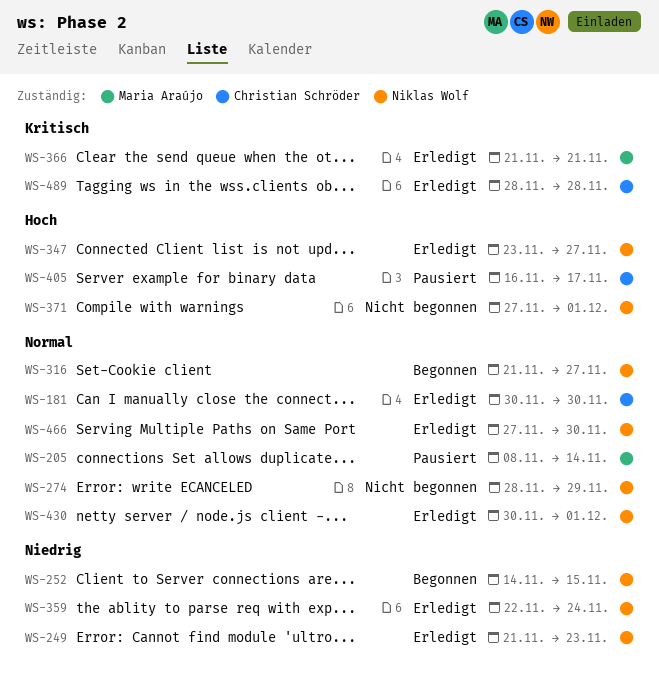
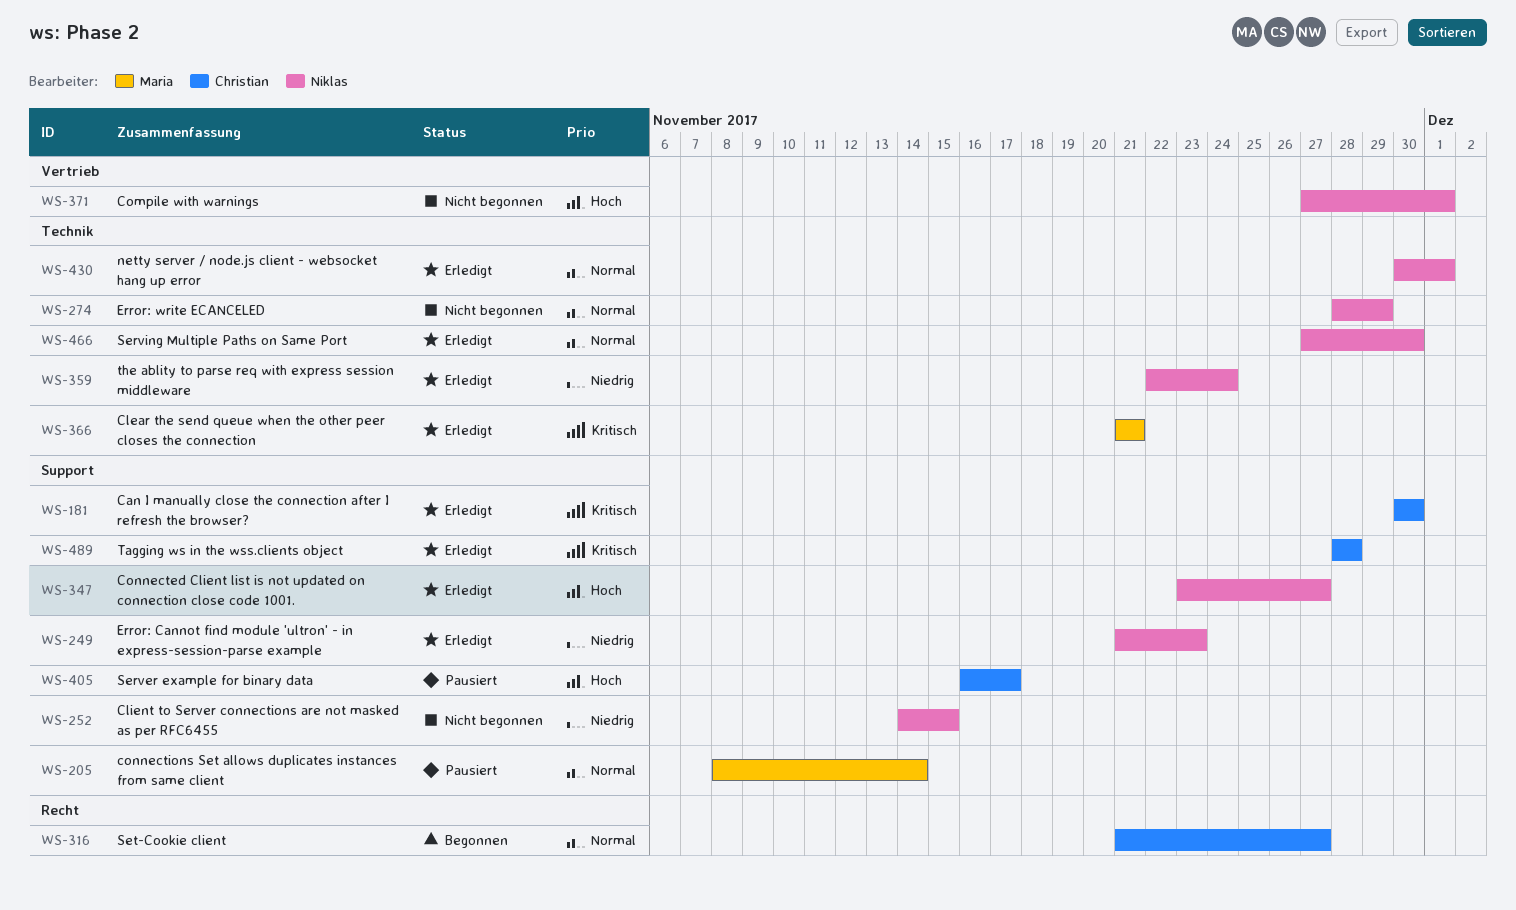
WS-181, priority: Normal -> Kritisch
WS-252, status: Begonnen -> Nicht begonnen
WS-316, owner: Niklas Wolf -> Christian Schröder

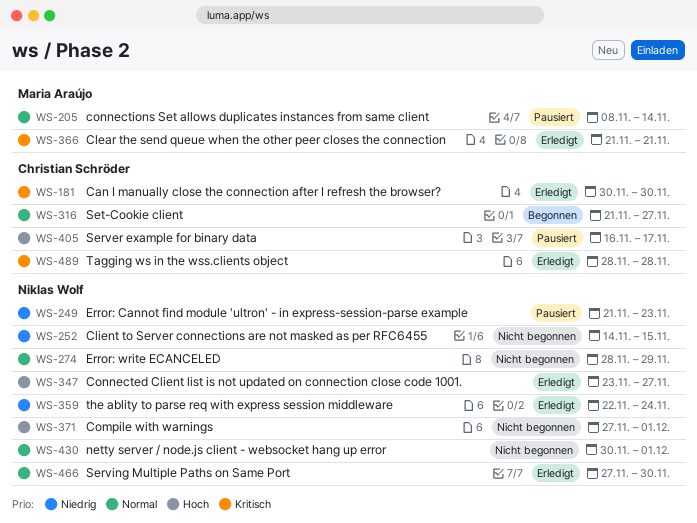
WS-249, status: Erledigt -> Pausiert
WS-430, status: Erledigt -> Nicht begonnen

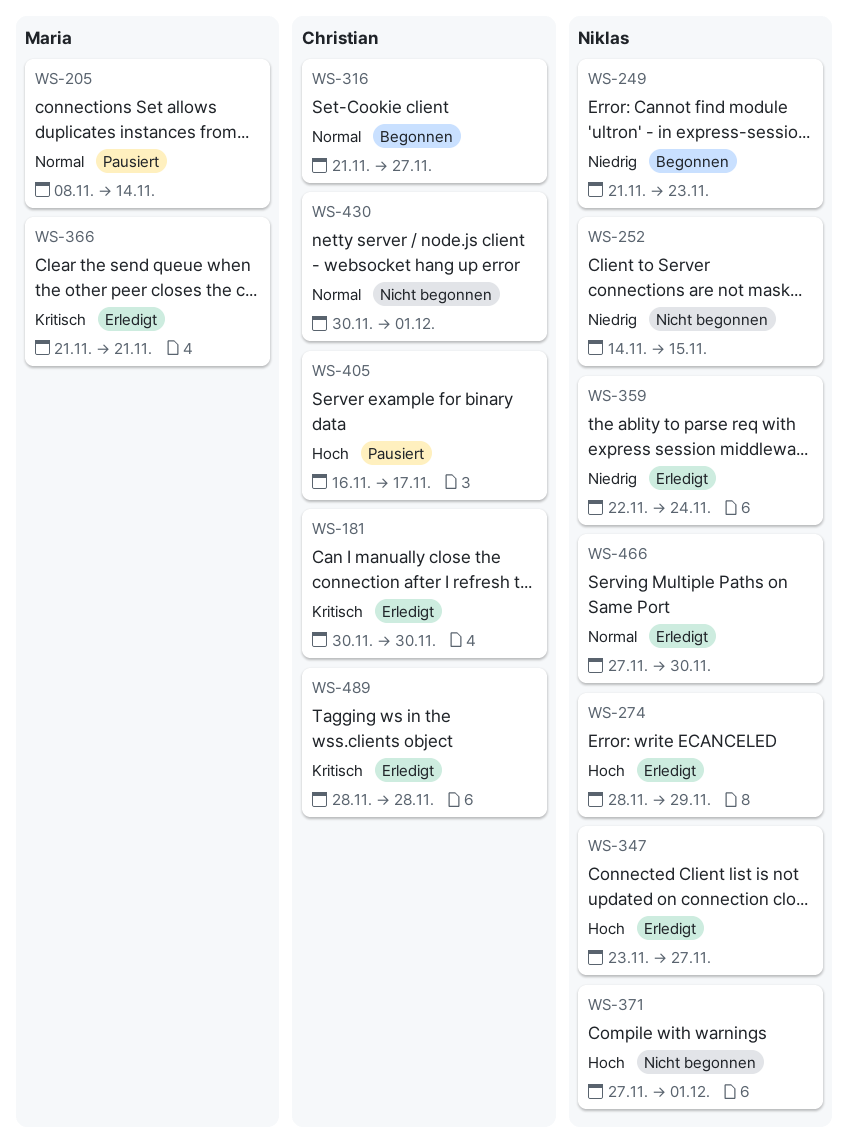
WS-249, status: Pausiert -> Begonnen
WS-274, status: Nicht begonnen -> Erledigt
WS-274, priority: Normal -> Hoch
WS-430, owner: Niklas Wolf -> Christian Schröder

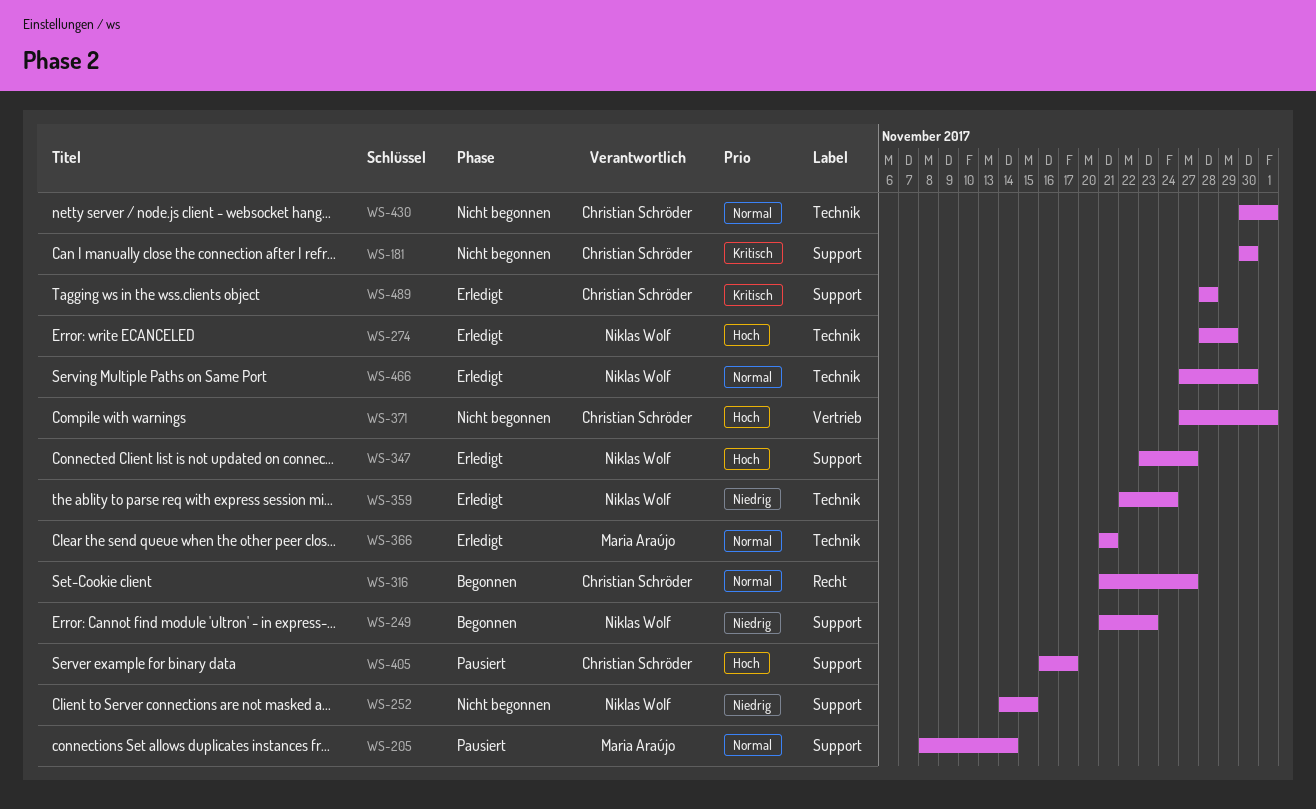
WS-181, status: Erledigt -> Nicht begonnen
WS-366, priority: Kritisch -> Normal
WS-371, owner: Niklas Wolf -> Christian Schröder

